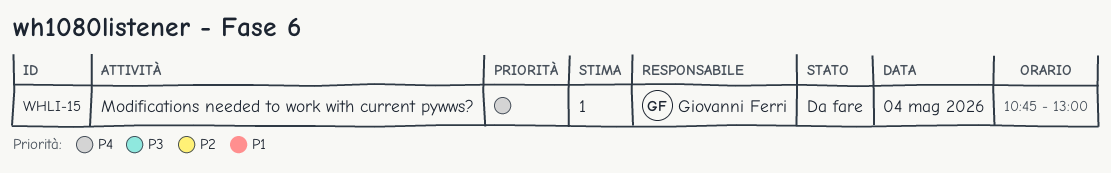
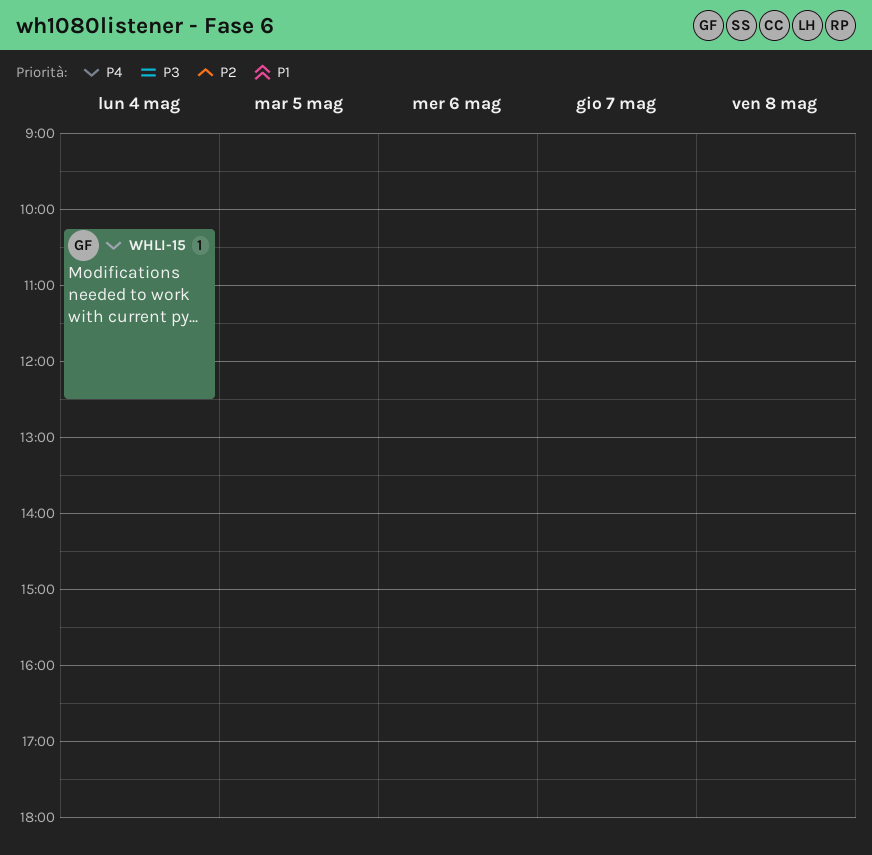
WHLI-15, begins: 10:45 -> 10:15
WHLI-15, ends: 13:00 -> 12:30

